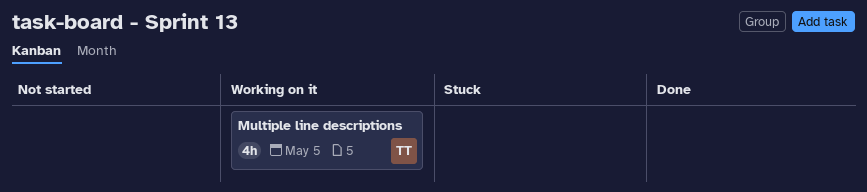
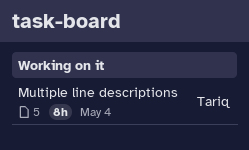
Multiple line descriptions, estimate: 4h -> 8h
Multiple line descriptions, due: May 5 -> May 4

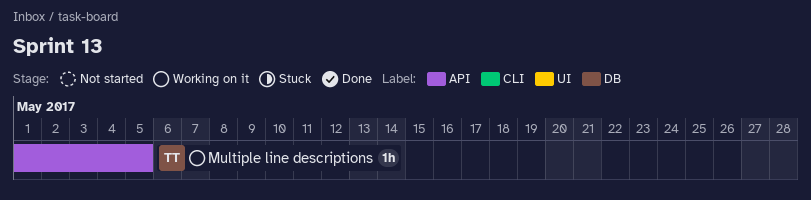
Multiple line descriptions, estimate: 8h -> 1h
Multiple line descriptions, due: May 4 -> May 5

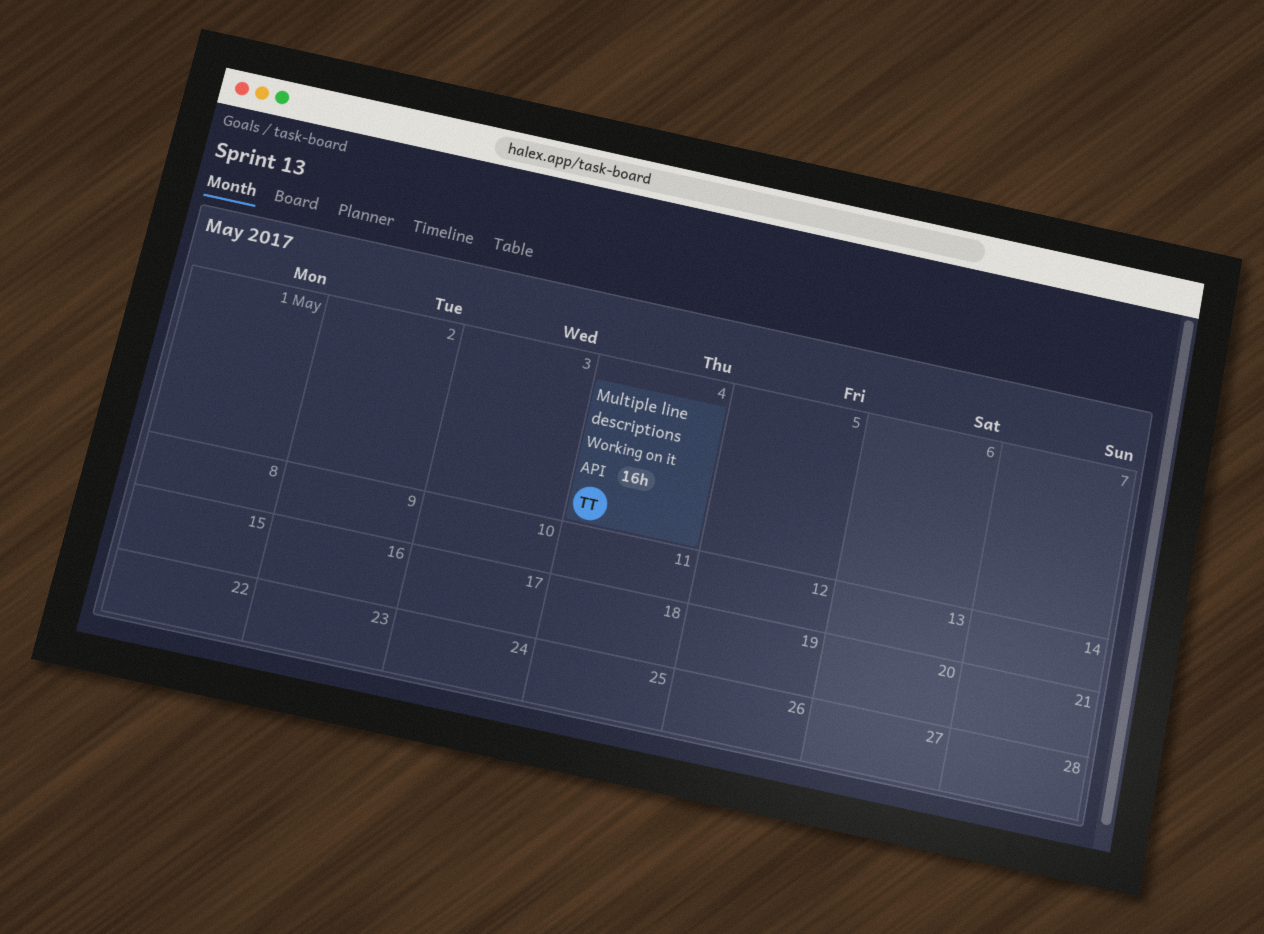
Multiple line descriptions, estimate: 1h -> 16h
Multiple line descriptions, due: May 5 -> May 4

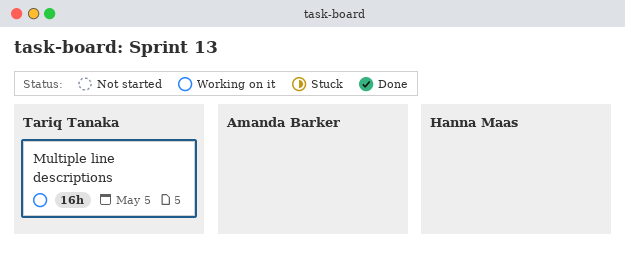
Multiple line descriptions, due: May 4 -> May 5

